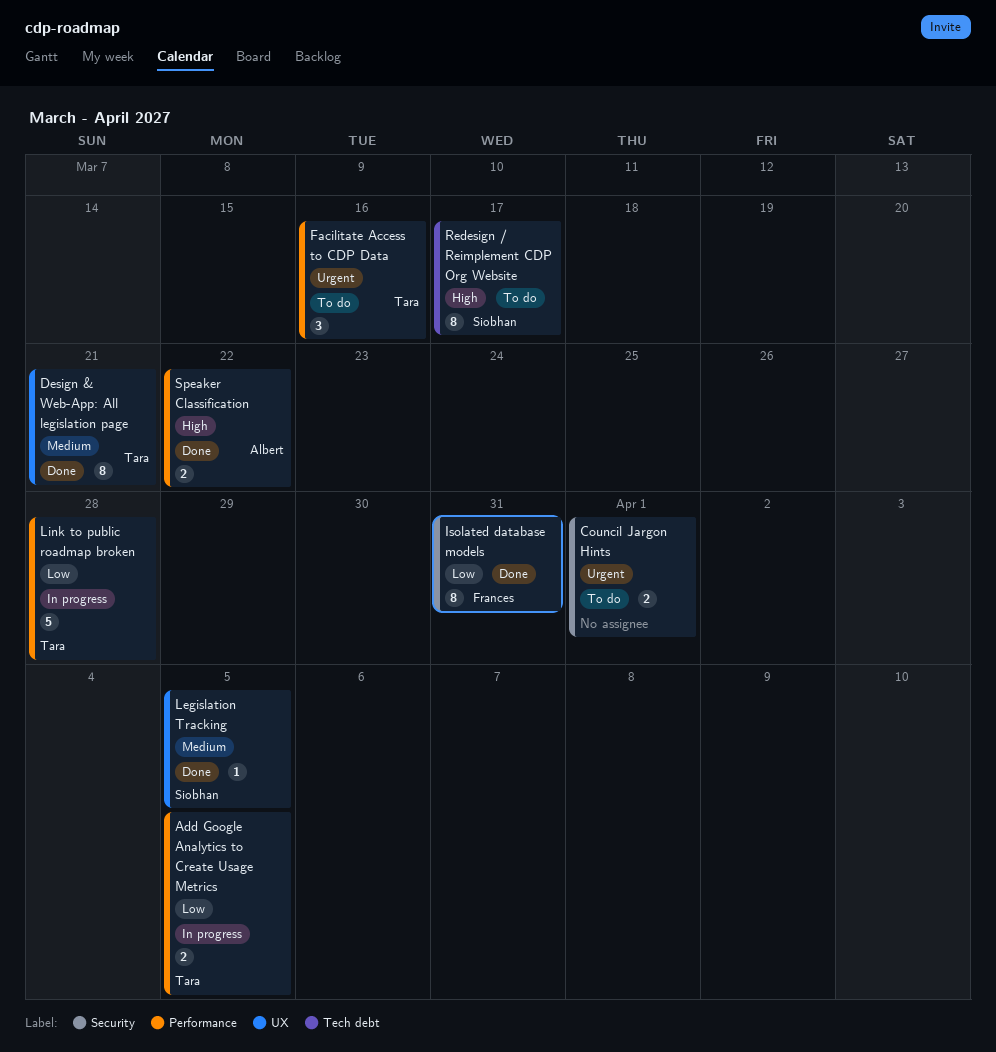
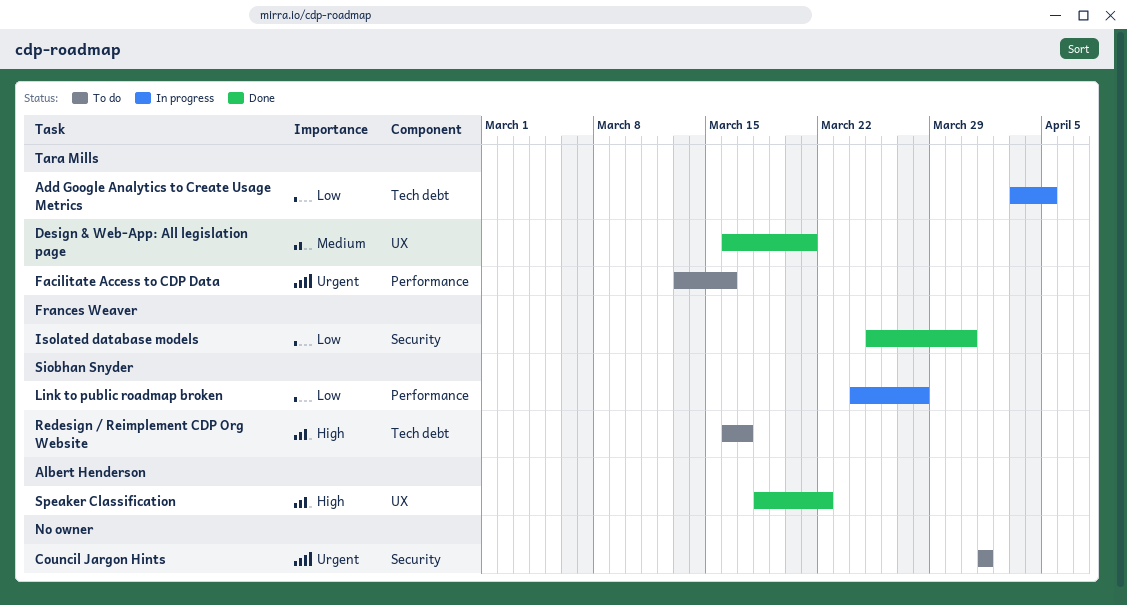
Add Google Analytics to Create Usage Metrics, label: Performance -> Tech debt
Legislation Tracking: present -> none
Link to public roadmap broken, owner: Tara Mills -> Siobhan Snyder
Speaker Classification, label: Performance -> UX

